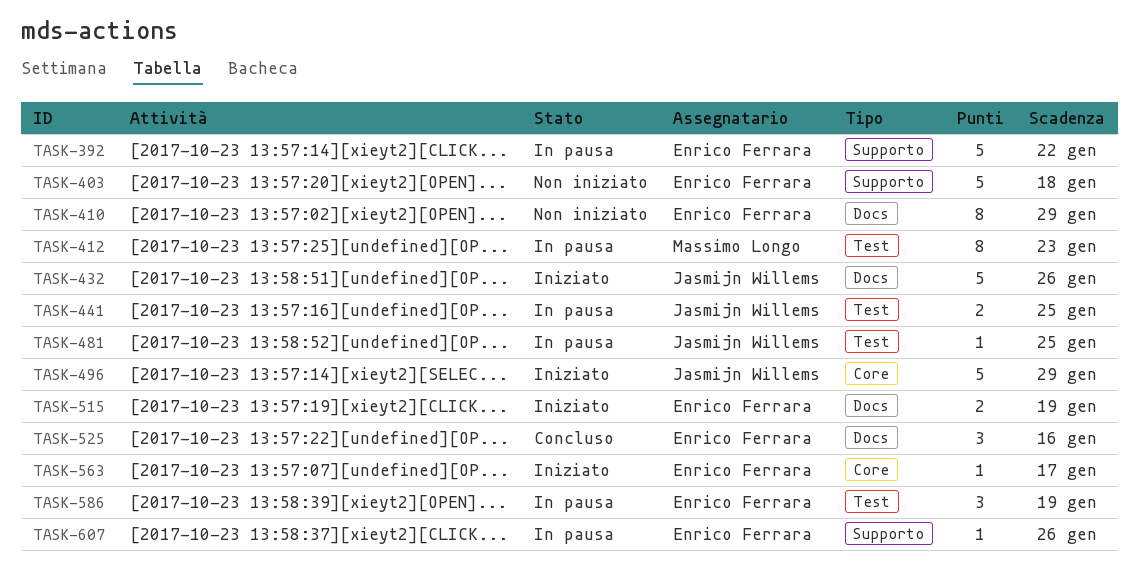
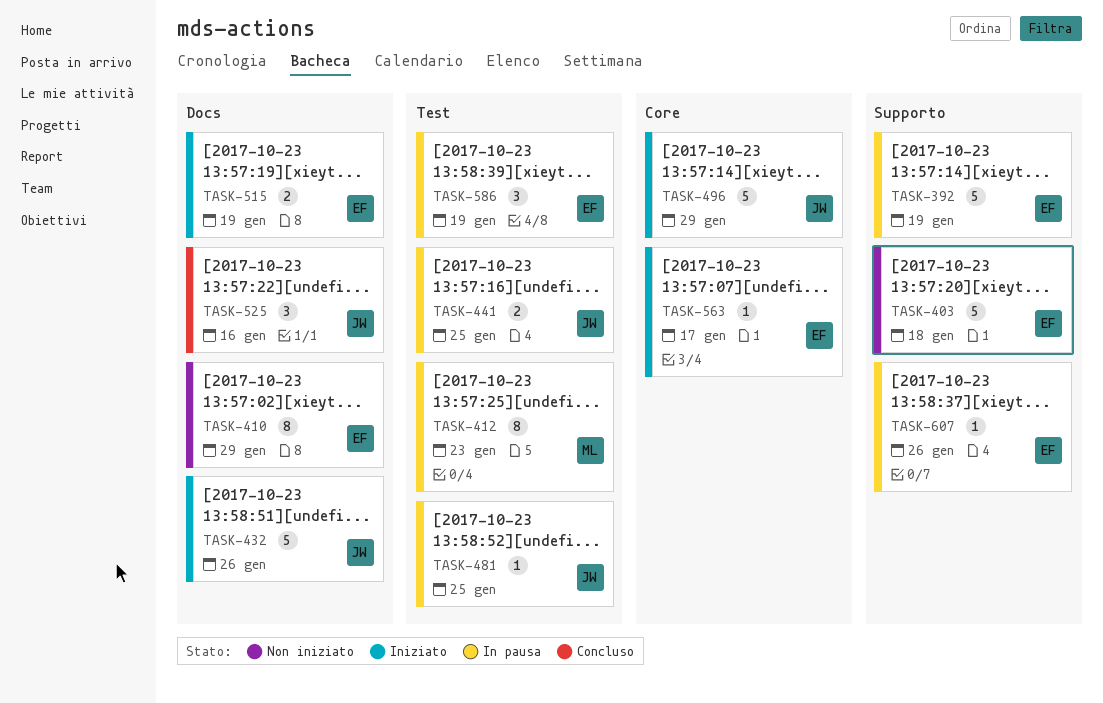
TASK-392, due: Jan 22 -> Jan 19
TASK-525, owner: Enrico Ferrara -> Jasmijn Willems

